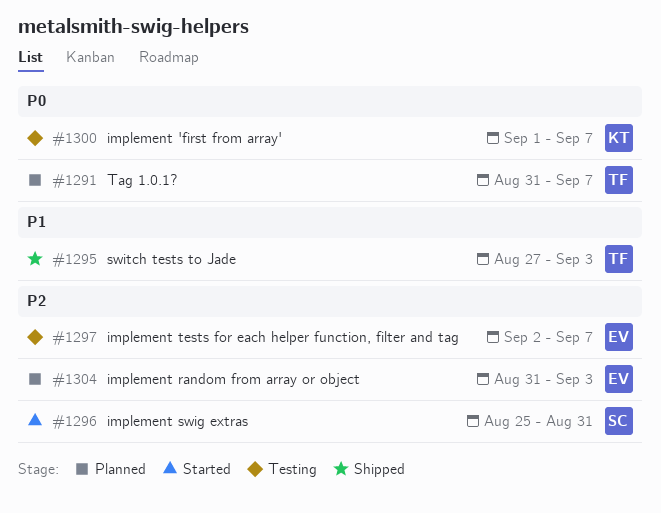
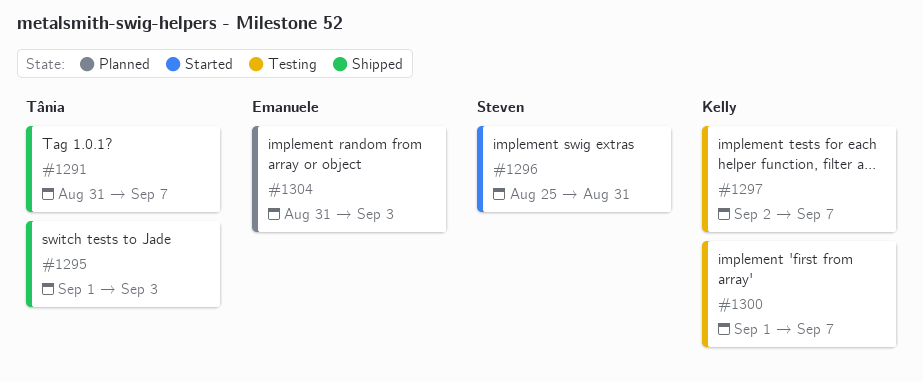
#1291, status: Planned -> Shipped
#1295, start: Aug 27 -> Sep 1
#1297, owner: Emanuele -> Kelly

